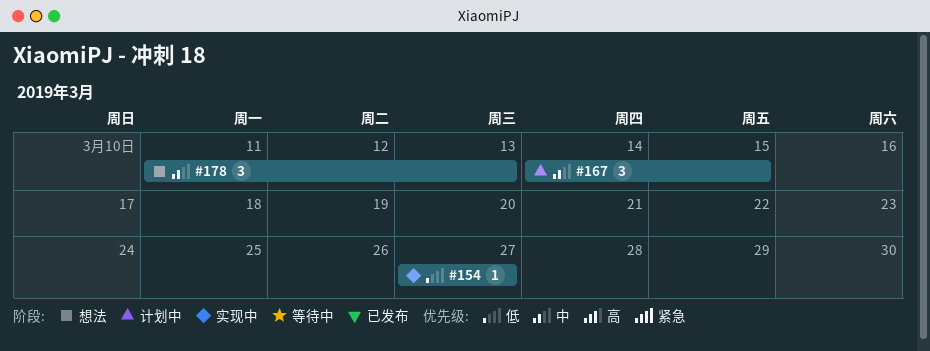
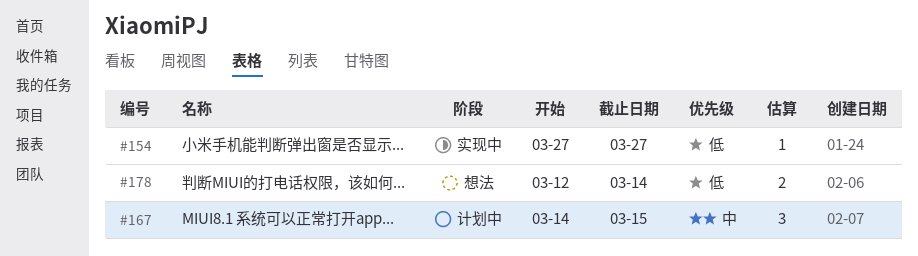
#178, priority: 中 -> 低
#178, estimate: 3 -> 2
#178, start: Mar 11 -> Mar 12
#178, due: Mar 13 -> Mar 14

